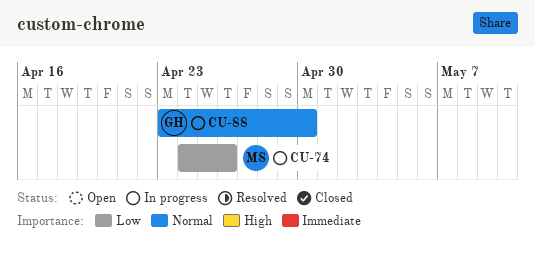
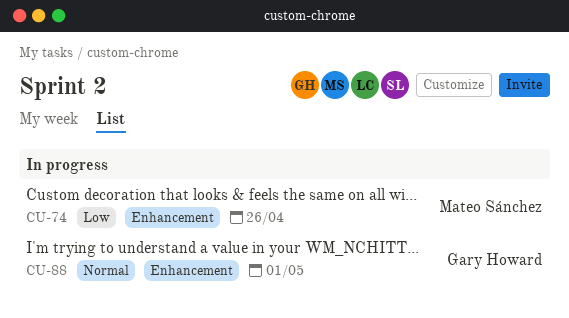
CU-88, due: Apr 30 -> May 1

